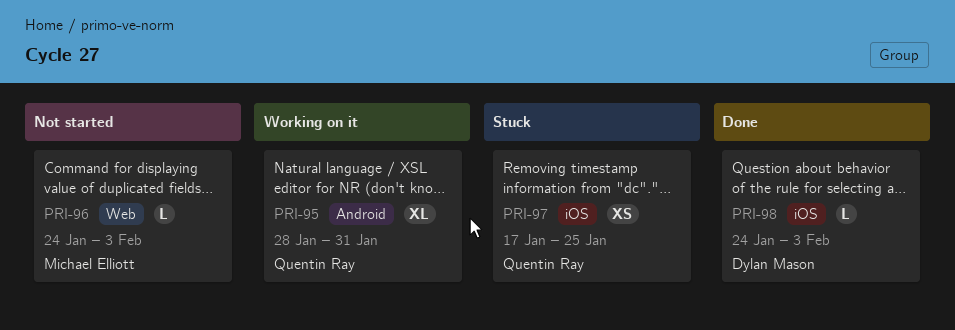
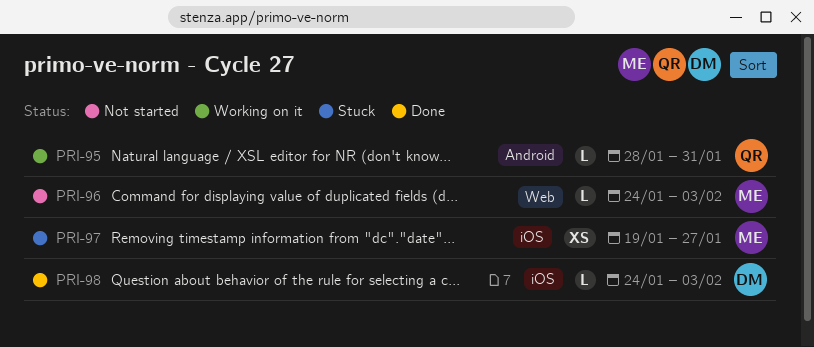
PRI-95, estimate: XL -> L
PRI-97, owner: Quentin Ray -> Michael Elliott
PRI-97, start: Jan 17 -> Jan 19
PRI-97, due: Jan 25 -> Jan 27

